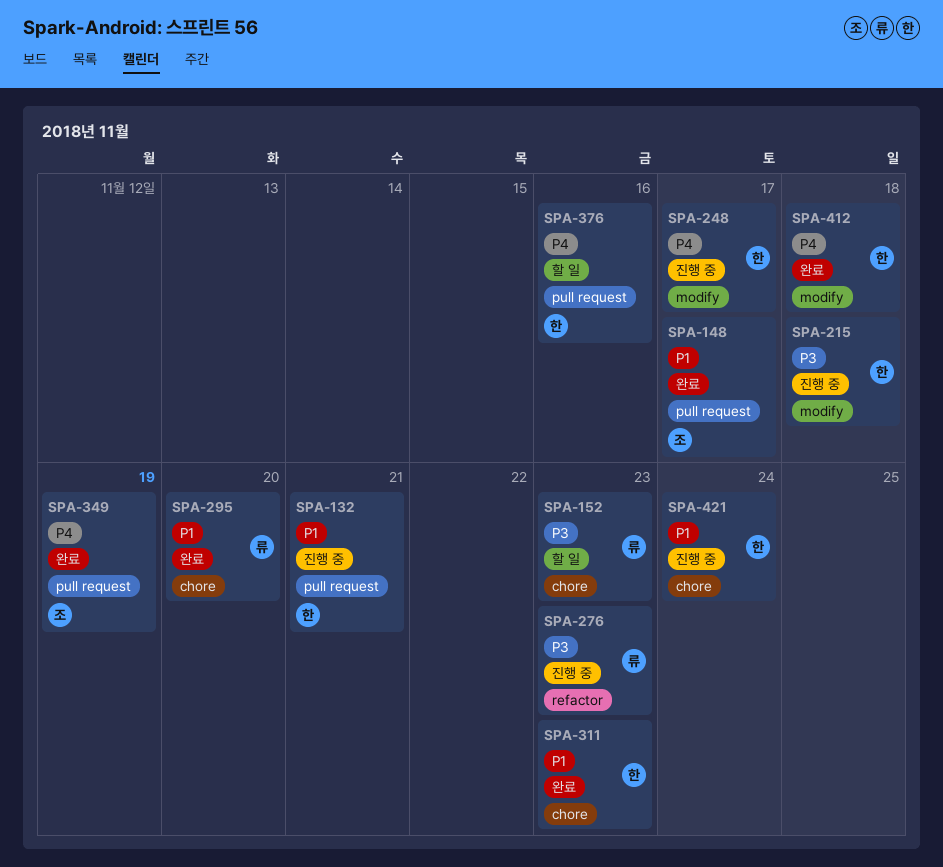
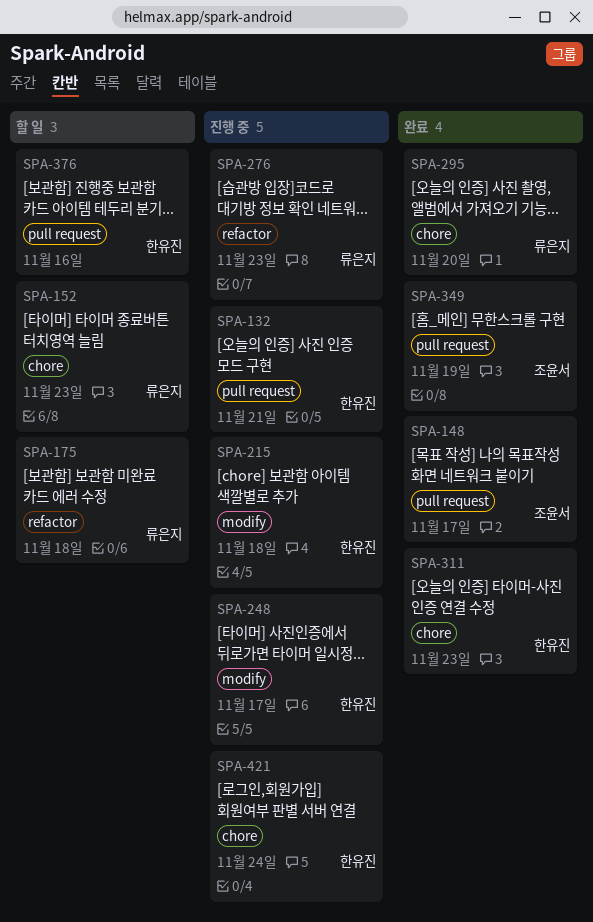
SPA-175: none -> present
SPA-412: present -> none

